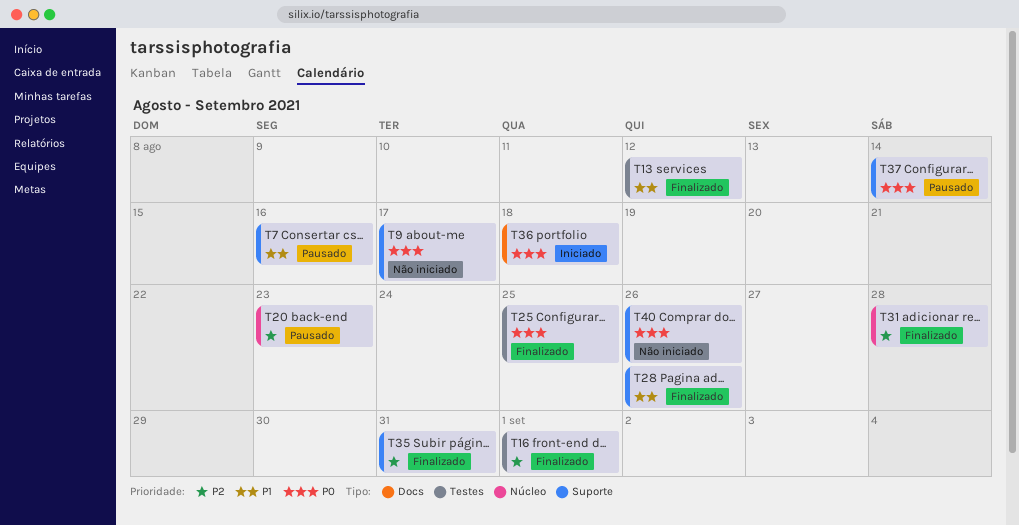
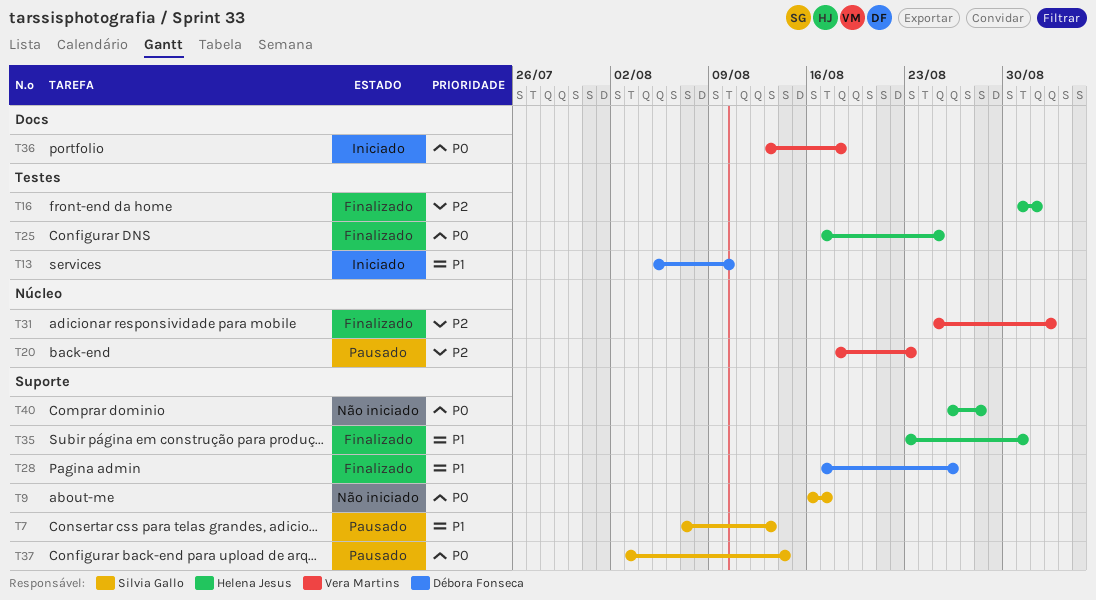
T7, due: Aug 16 -> Aug 13
T13, status: Finalizado -> Iniciado
T13, due: Aug 12 -> Aug 10
T31, due: Aug 28 -> Sep 2
T35, priority: P2 -> P1
T40, due: Aug 26 -> Aug 28

